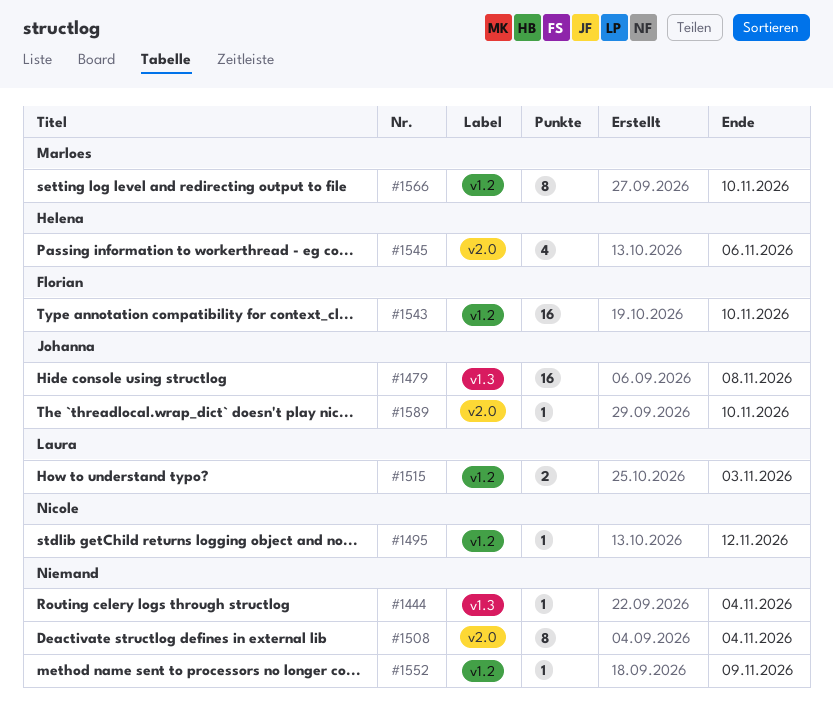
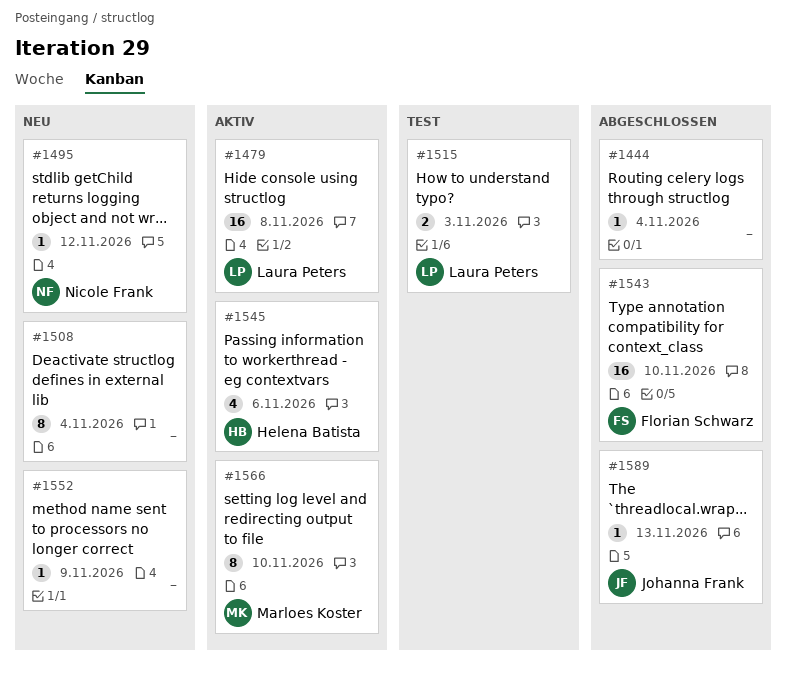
#1479, owner: Johanna Frank -> Laura Peters
#1589, due: Nov 10 -> Nov 13

